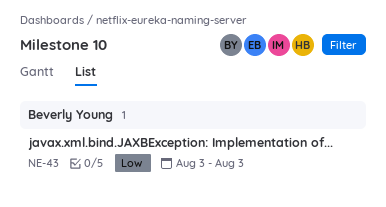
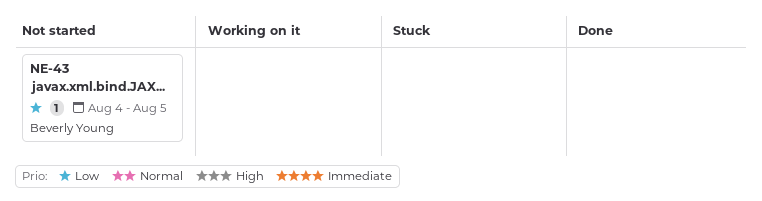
NE-43, start: Aug 3 -> Aug 4
NE-43, due: Aug 3 -> Aug 5

